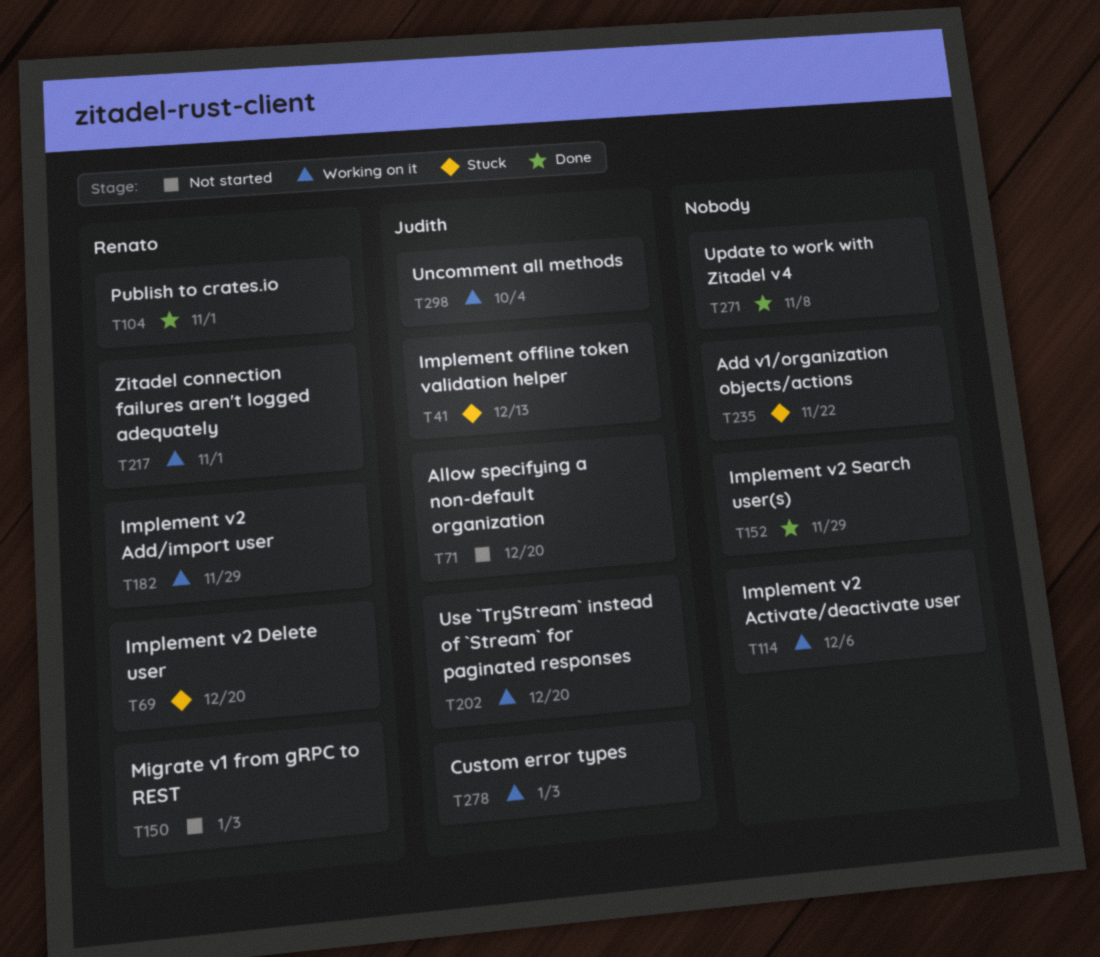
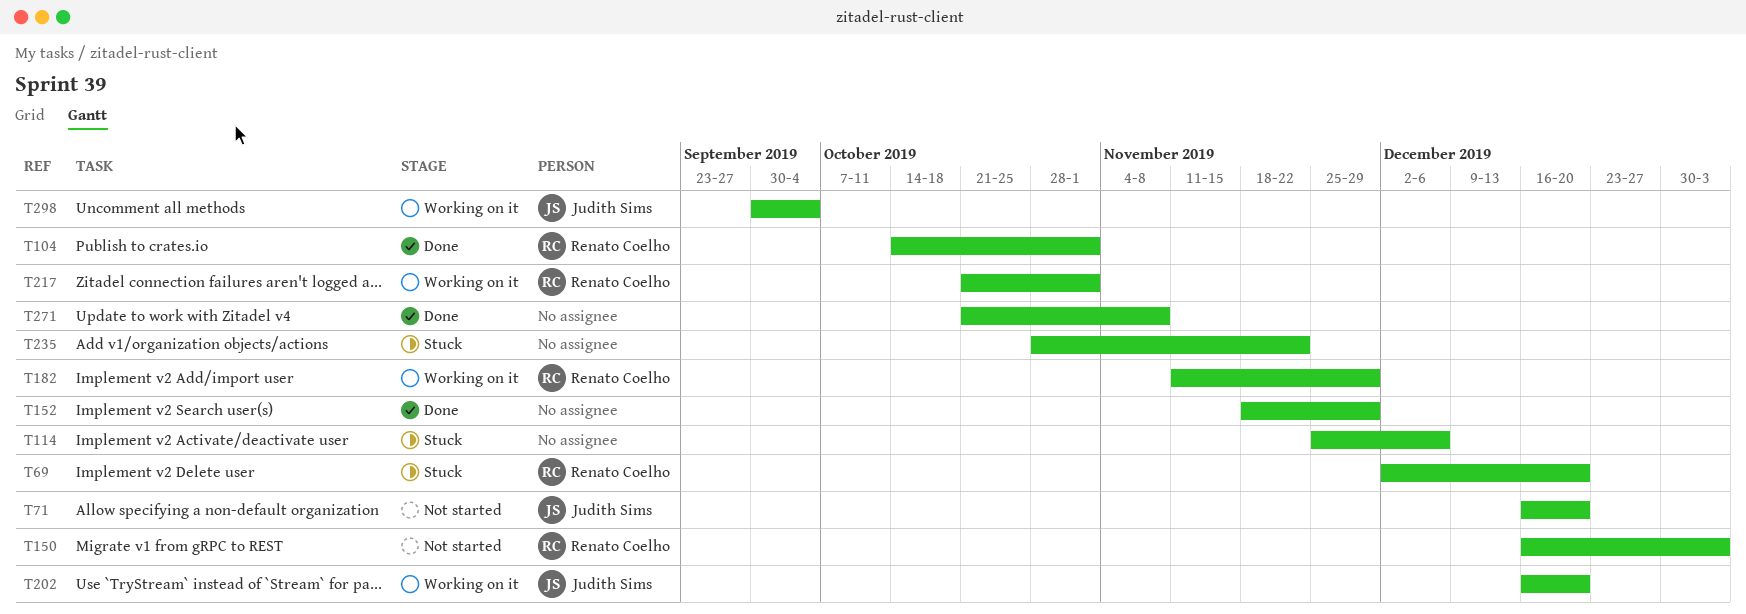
T41: present -> none
T114, status: Working on it -> Stuck
T278: present -> none

